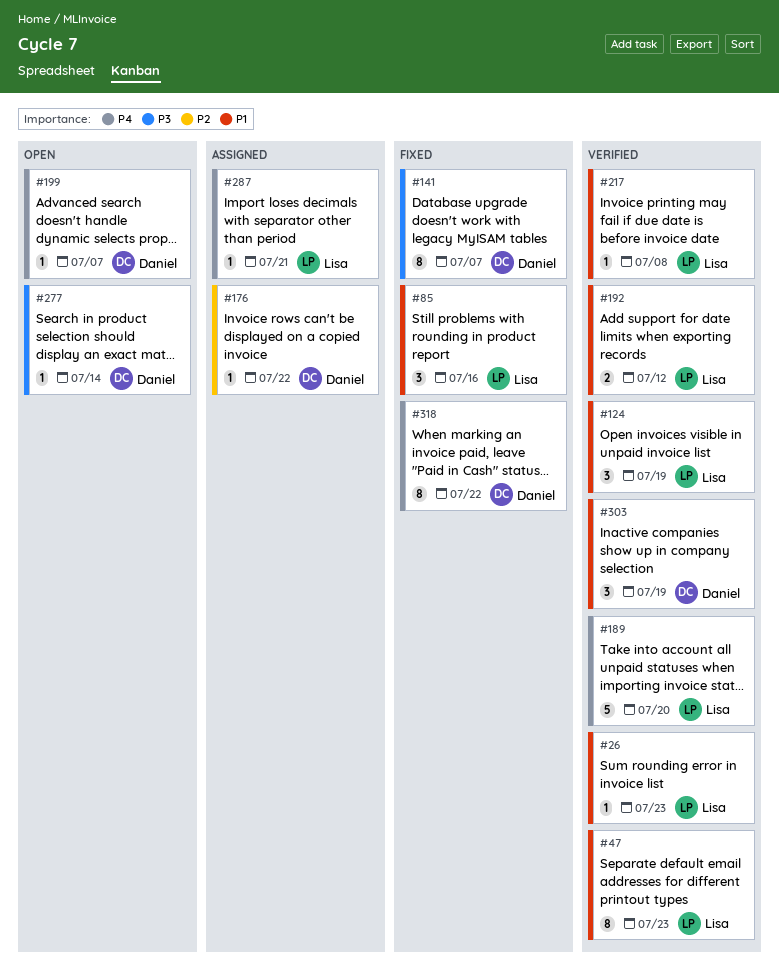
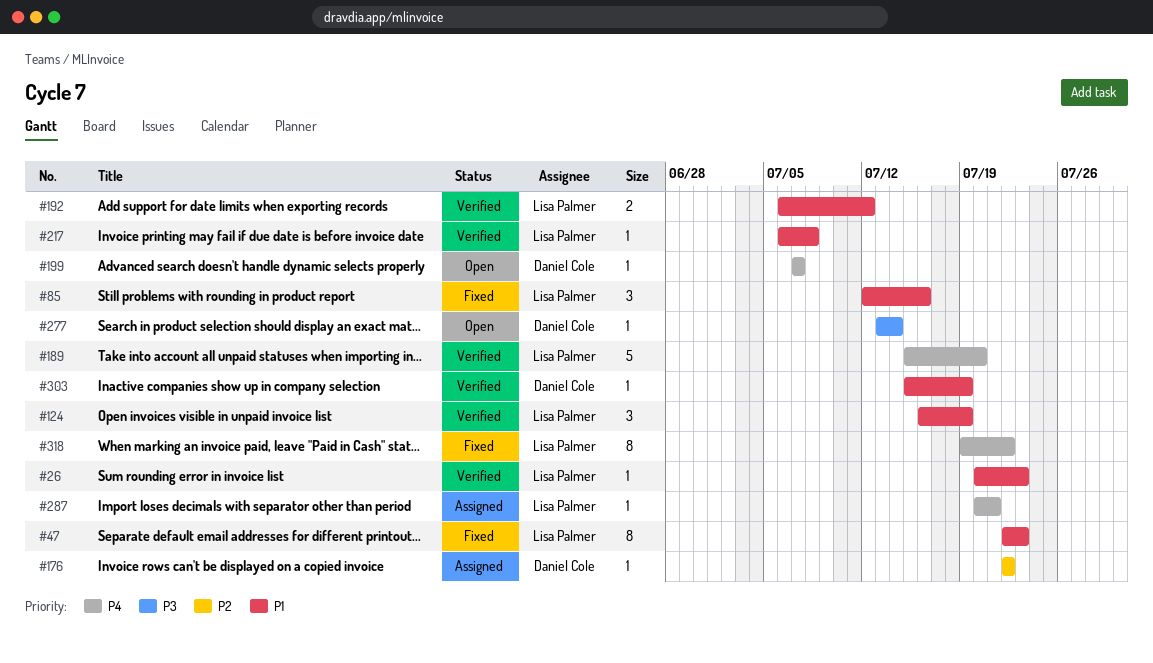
#47, status: Verified -> Fixed
#141: present -> none
#303, estimate: 3 -> 1
#318, owner: Daniel Cole -> Lisa Palmer

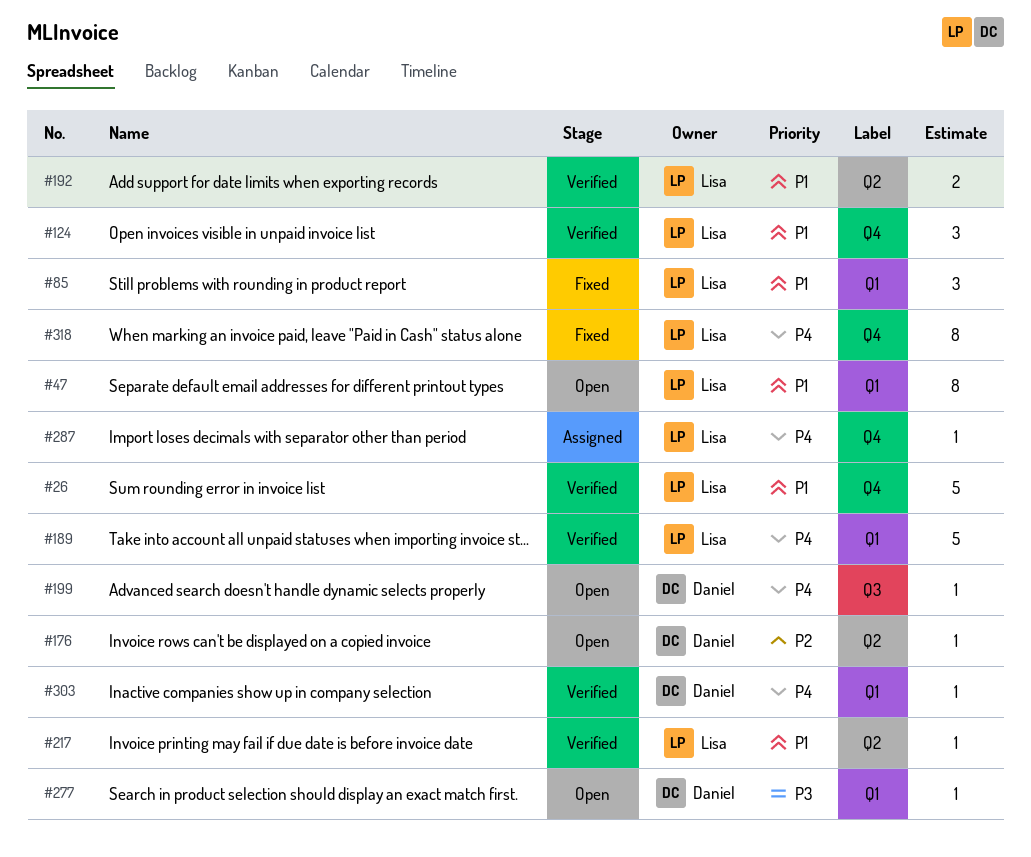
#26, estimate: 1 -> 5
#47, status: Fixed -> Open
#176, status: Assigned -> Open
#303, priority: P1 -> P4

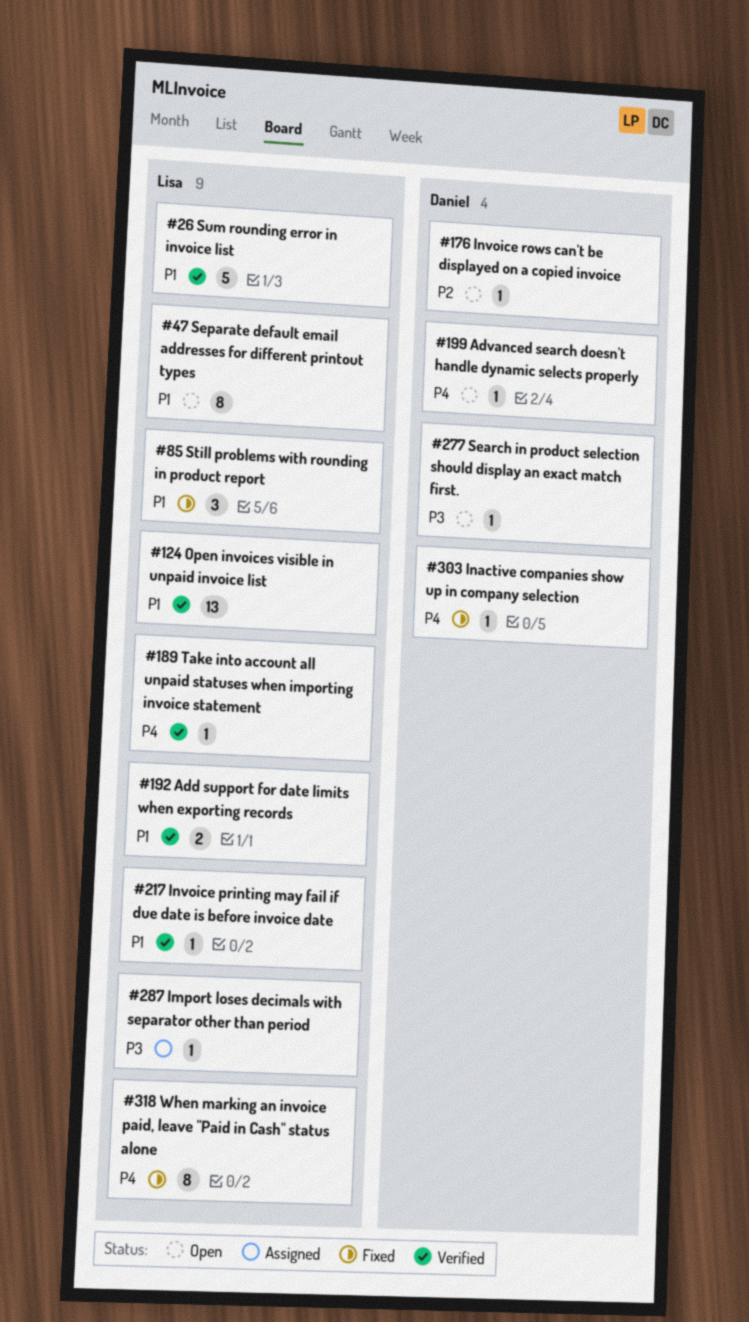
#124, estimate: 3 -> 13
#189, estimate: 5 -> 1
#287, priority: P4 -> P3
#303, status: Verified -> Fixed

